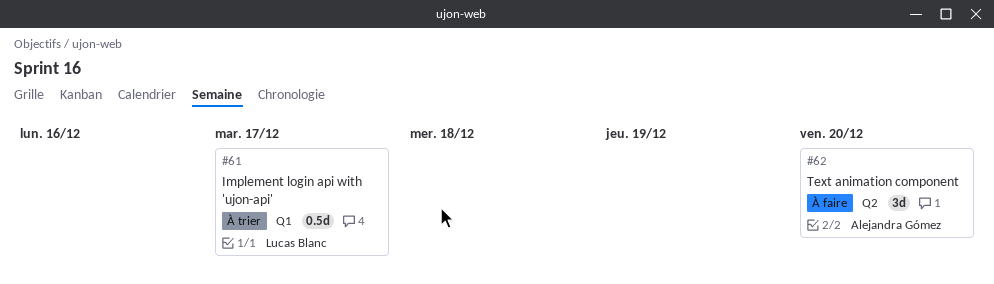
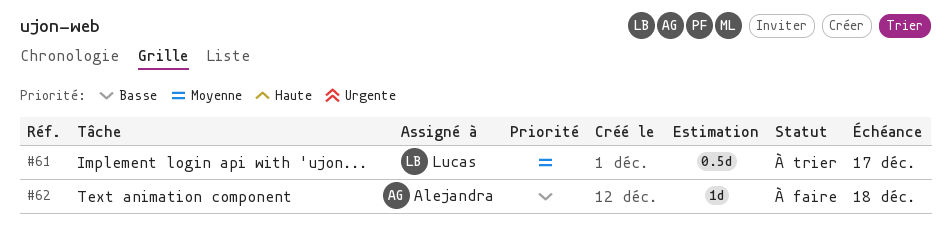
#62, estimate: 3d -> 1d
#62, due: Dec 20 -> Dec 18

